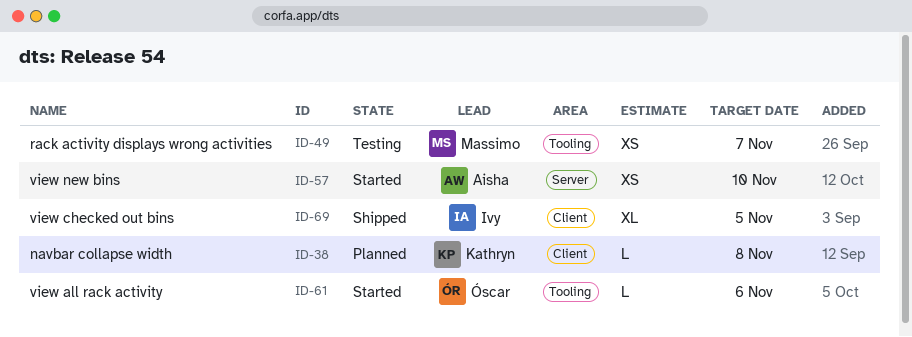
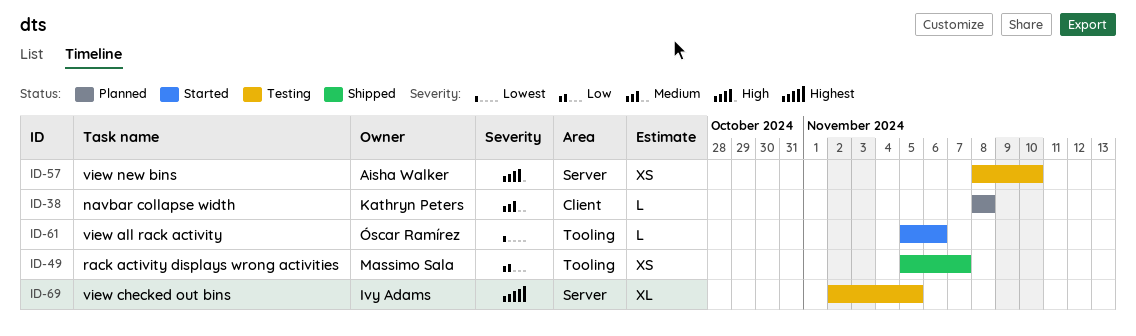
ID-49, status: Testing -> Shipped
ID-57, status: Started -> Testing
ID-69, status: Shipped -> Testing
ID-69, label: Client -> Server

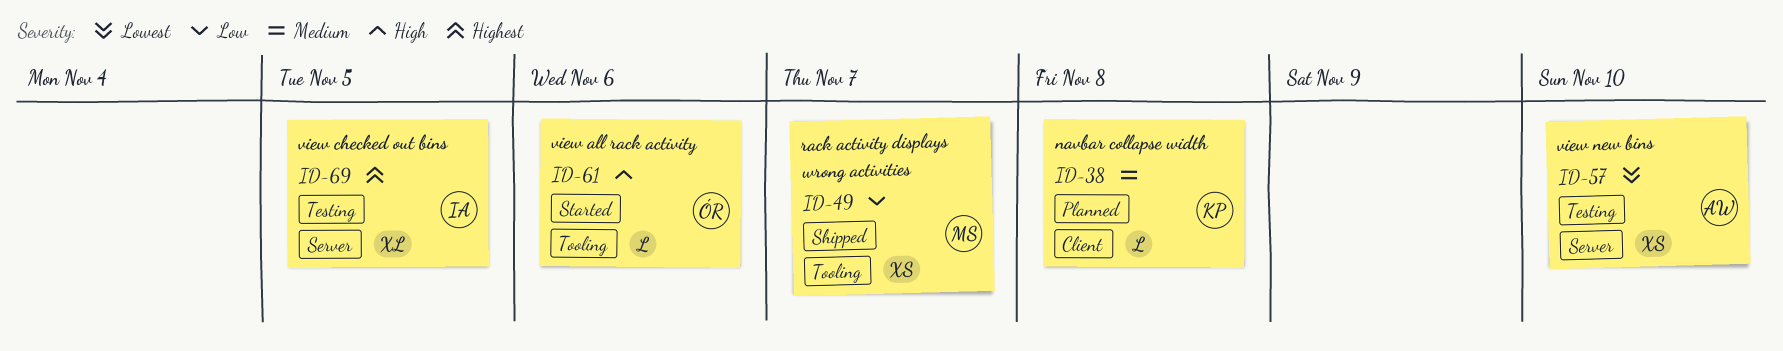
ID-57, priority: High -> Lowest
ID-61, priority: Lowest -> High

